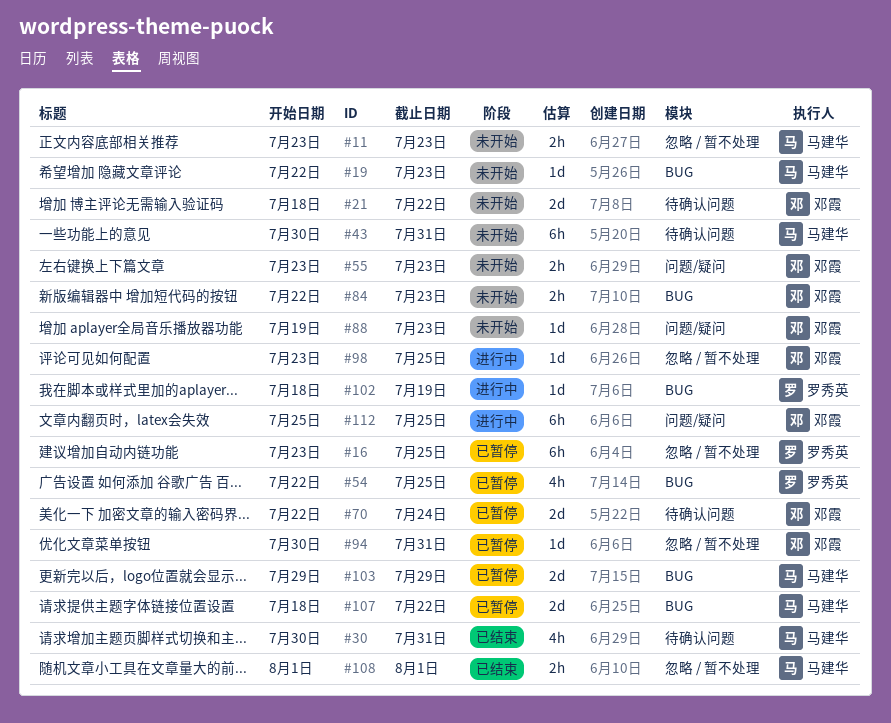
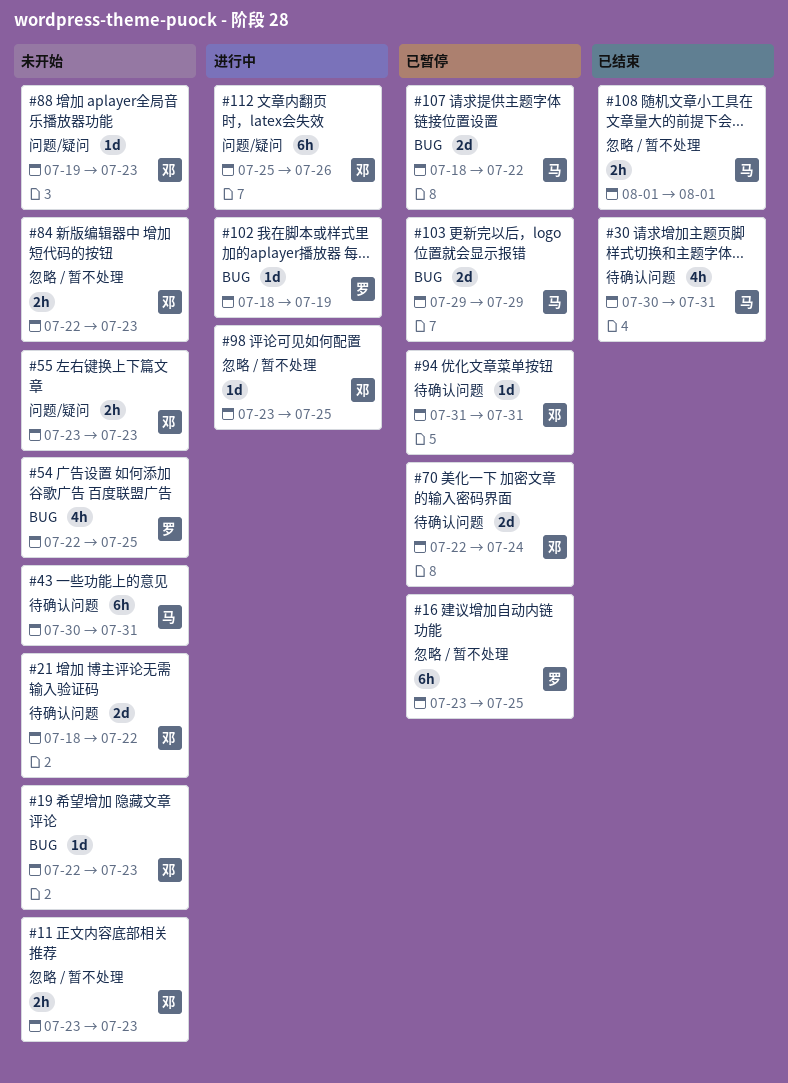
#11, owner: 马建华 -> 邓霞
#19, owner: 马建华 -> 邓霞
#54, status: 已暂停 -> 未开始
#84, label: BUG -> 忽略 / 暂不处理
#94, label: 忽略 / 暂不处理 -> 待确认问题
#94, start: Jul 30 -> Jul 31
#112, due: Jul 25 -> Jul 26

